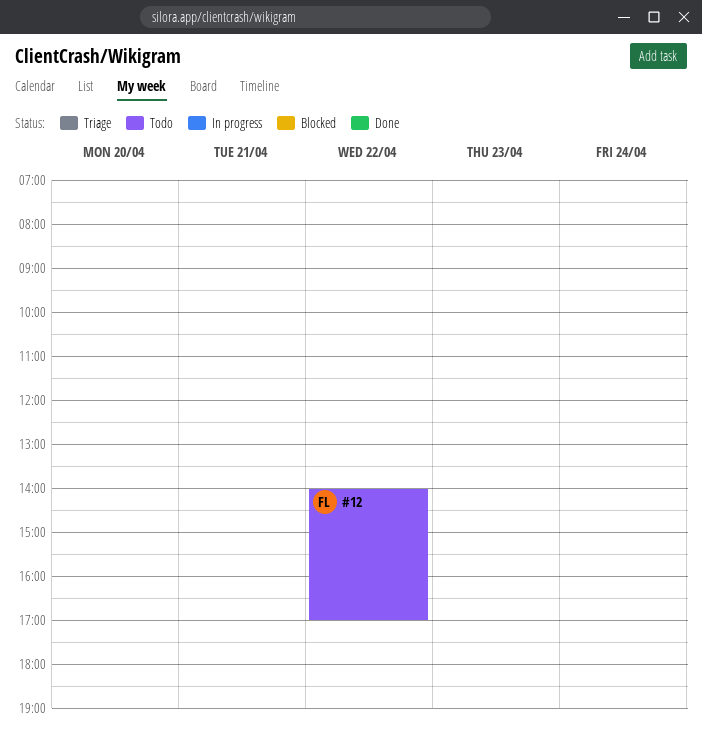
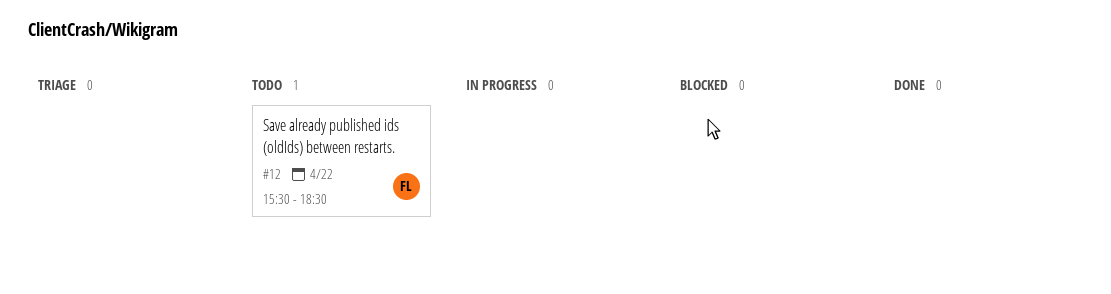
#12, begins: 14:00 -> 15:30
#12, ends: 17:00 -> 18:30

